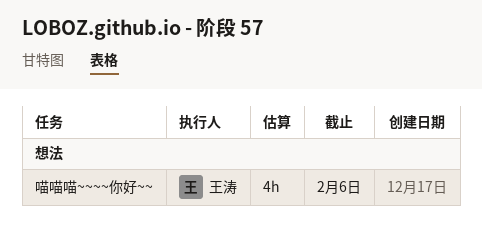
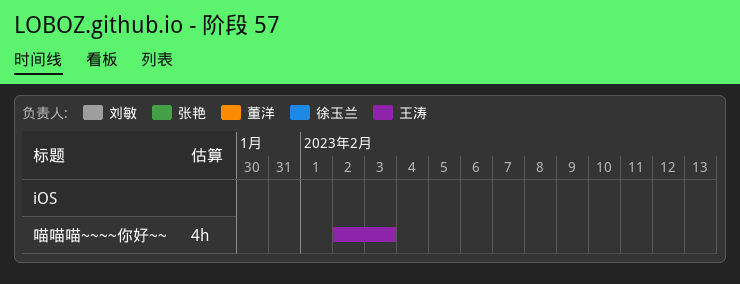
喵喵喵~~~~你好~~, due: Feb 6 -> Feb 3

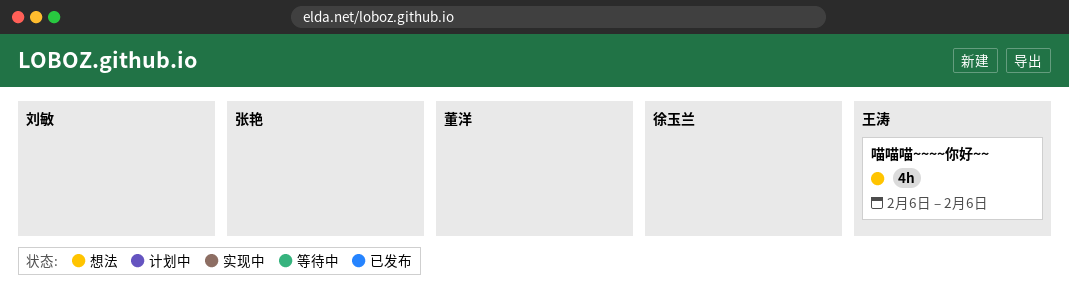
喵喵喵~~~~你好~~, start: Feb 2 -> Feb 6
喵喵喵~~~~你好~~, due: Feb 3 -> Feb 6

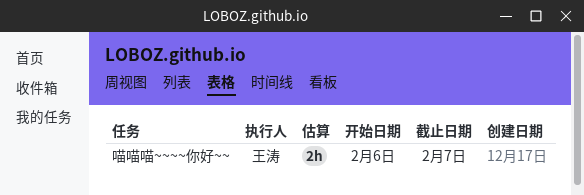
喵喵喵~~~~你好~~, estimate: 4h -> 2h
喵喵喵~~~~你好~~, due: Feb 6 -> Feb 7

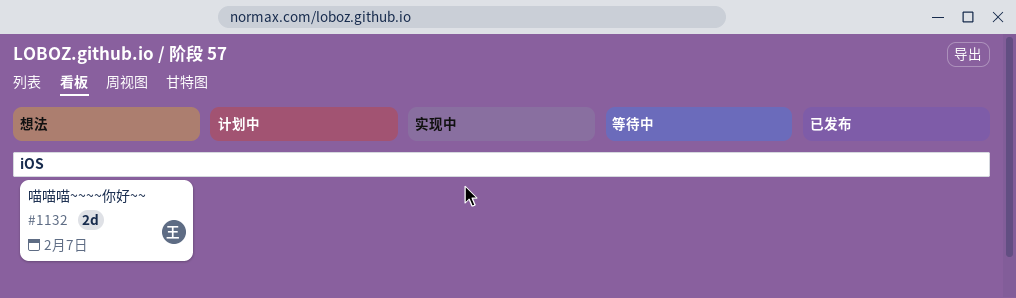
喵喵喵~~~~你好~~, estimate: 2h -> 2d

